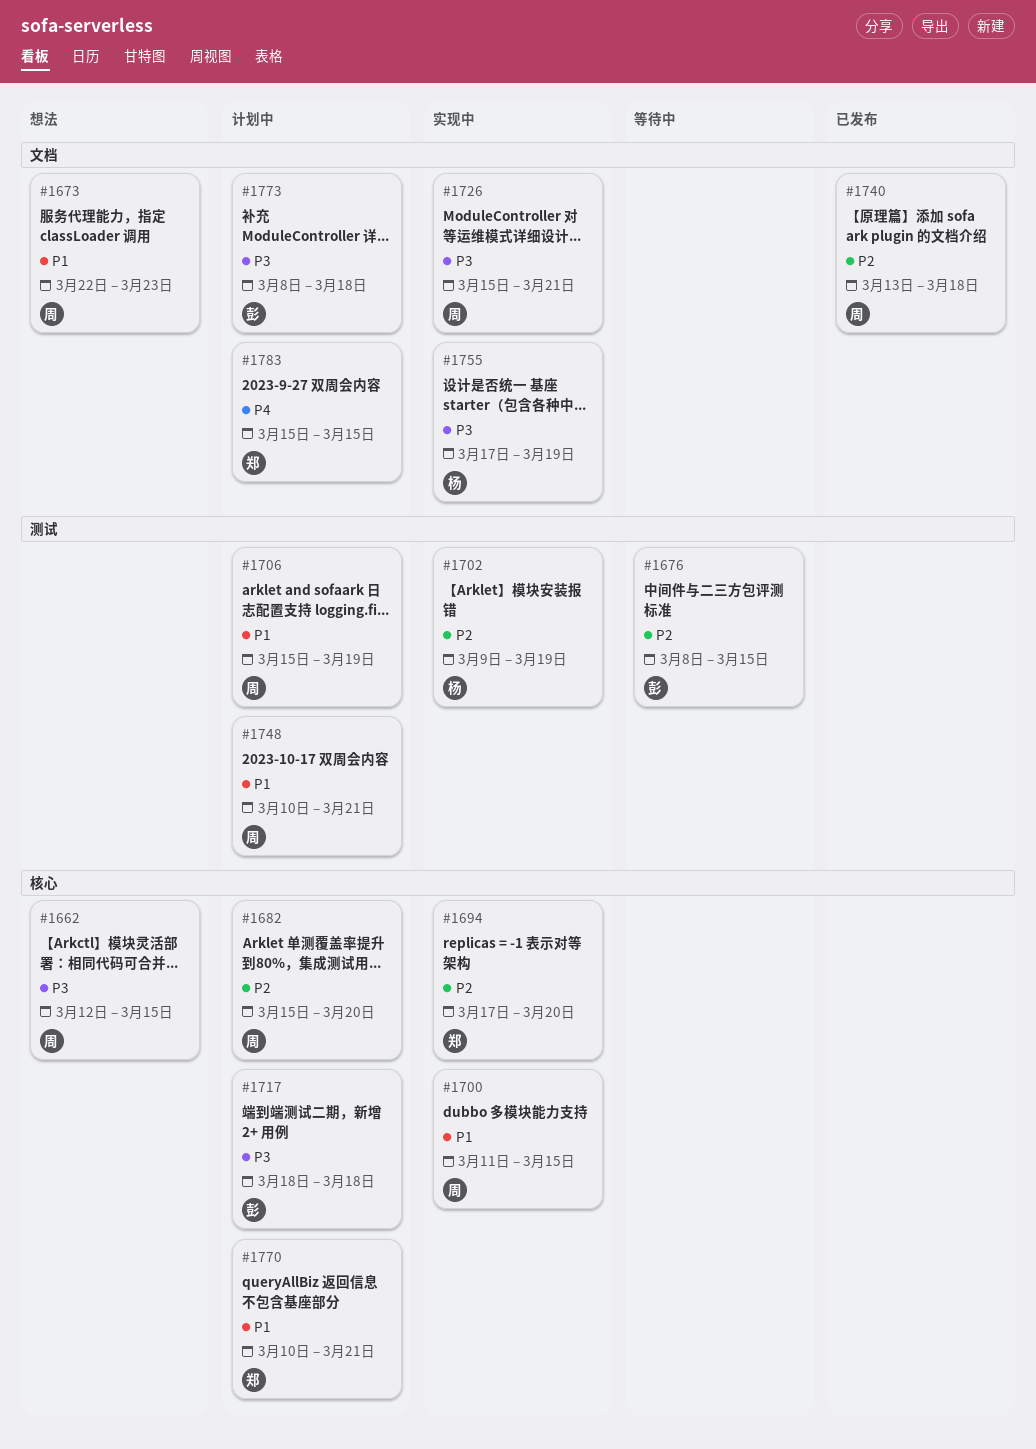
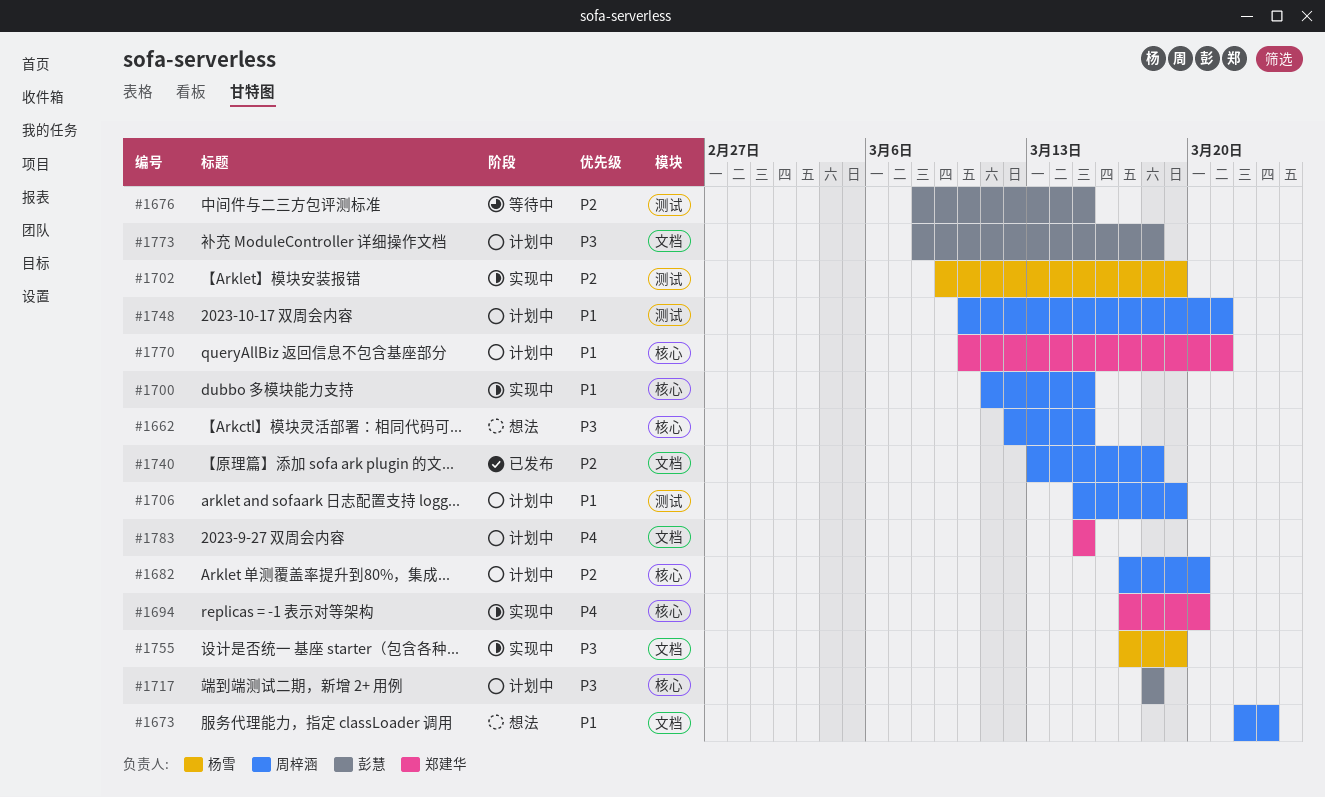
#1682, start: Mar 15 -> Mar 17
#1694, priority: P2 -> P4
#1726: present -> none

